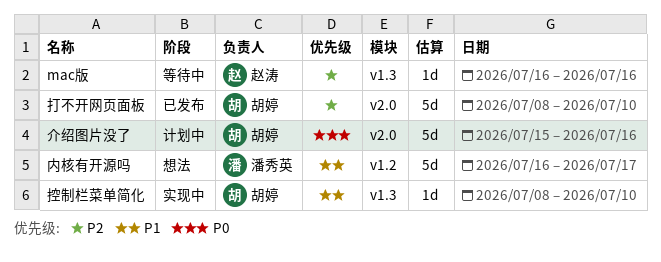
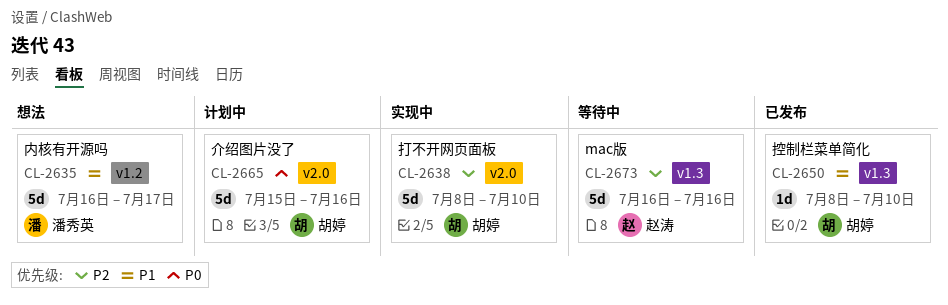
mac版, estimate: 1d -> 5d
打不开网页面板, status: 已发布 -> 实现中
控制栏菜单简化, status: 实现中 -> 已发布

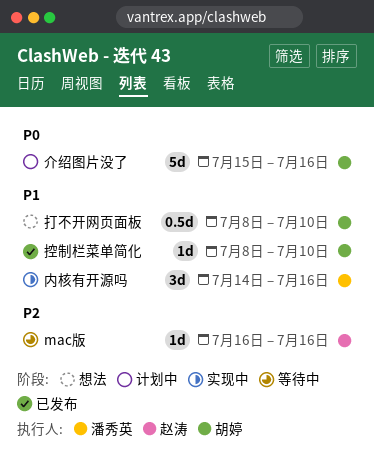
mac版, estimate: 5d -> 1d
内核有开源吗, status: 想法 -> 实现中
内核有开源吗, estimate: 5d -> 3d
内核有开源吗, start: Jul 16 -> Jul 14
内核有开源吗, due: Jul 17 -> Jul 16
打不开网页面板, status: 实现中 -> 想法
打不开网页面板, priority: P2 -> P1
打不开网页面板, estimate: 5d -> 0.5d

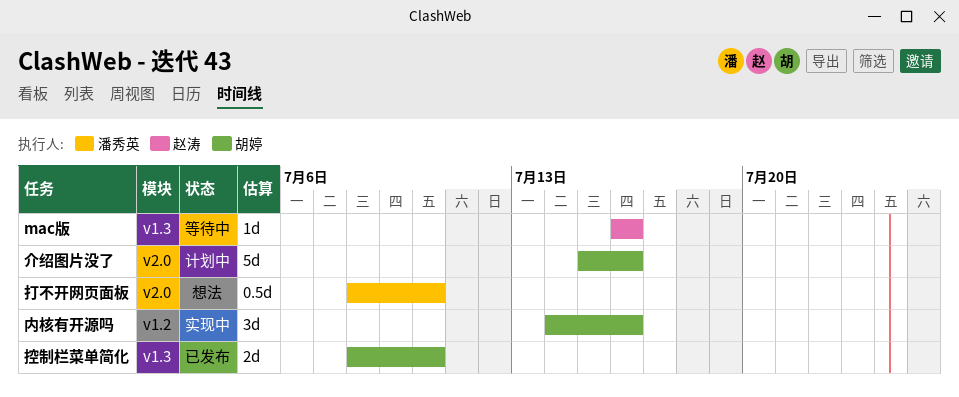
内核有开源吗, owner: 潘秀英 -> 胡婷
打不开网页面板, owner: 胡婷 -> 潘秀英
控制栏菜单简化, estimate: 1d -> 2d

